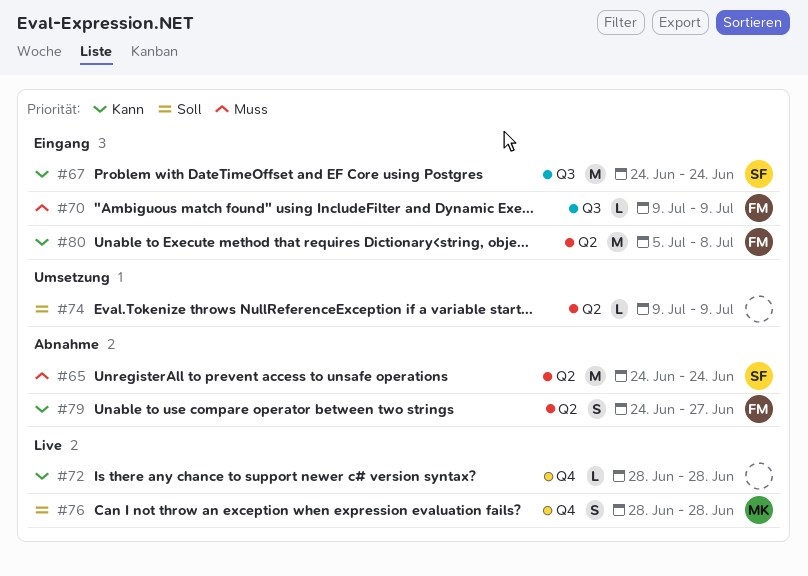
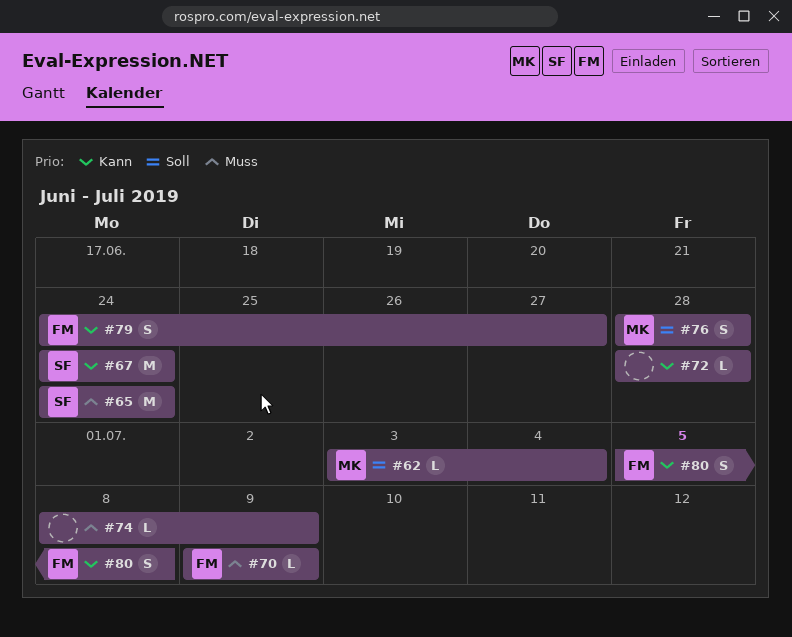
#62: none -> present
#74, priority: Soll -> Muss
#74, start: Jul 9 -> Jul 8
#80, estimate: M -> S

